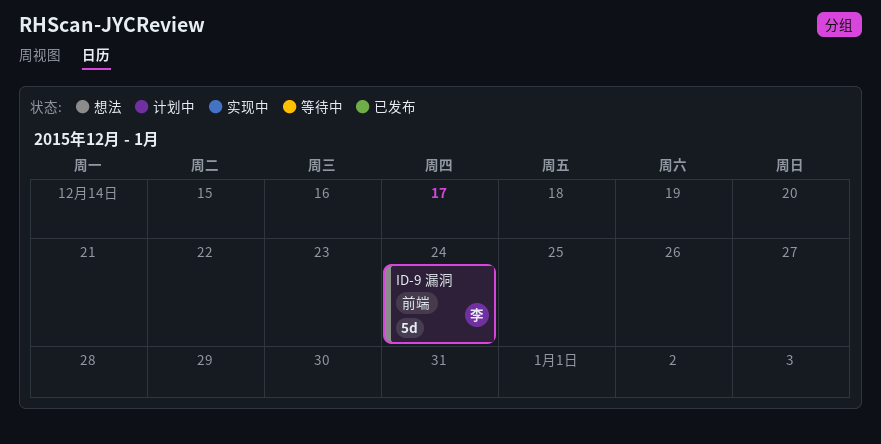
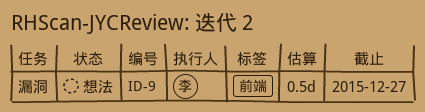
ID-9, estimate: 5d -> 0.5d
ID-9, due: Dec 24 -> Dec 27

